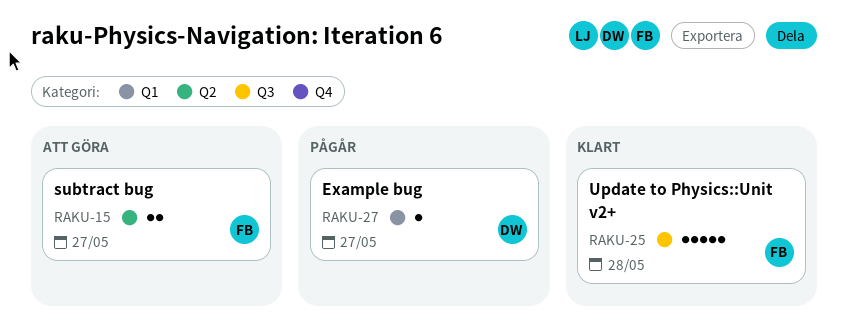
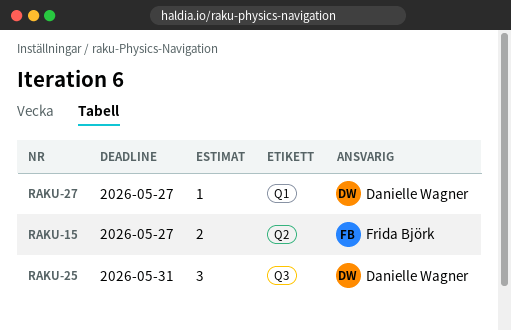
RAKU-25, owner: Frida Björk -> Danielle Wagner
RAKU-25, estimate: 5 -> 3
RAKU-25, due: May 28 -> May 31

